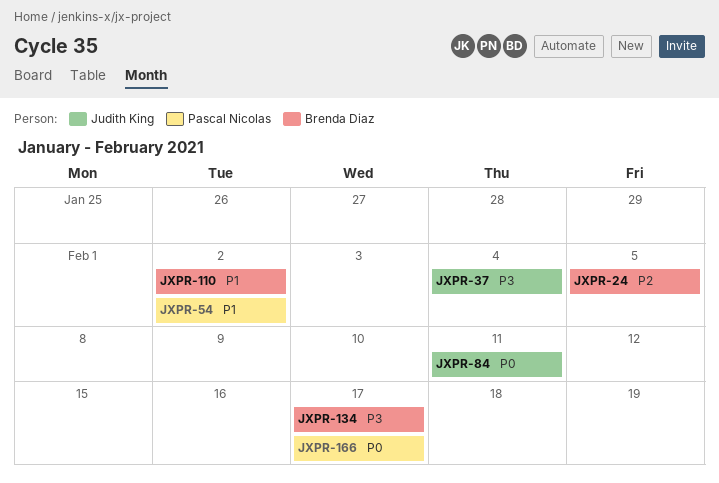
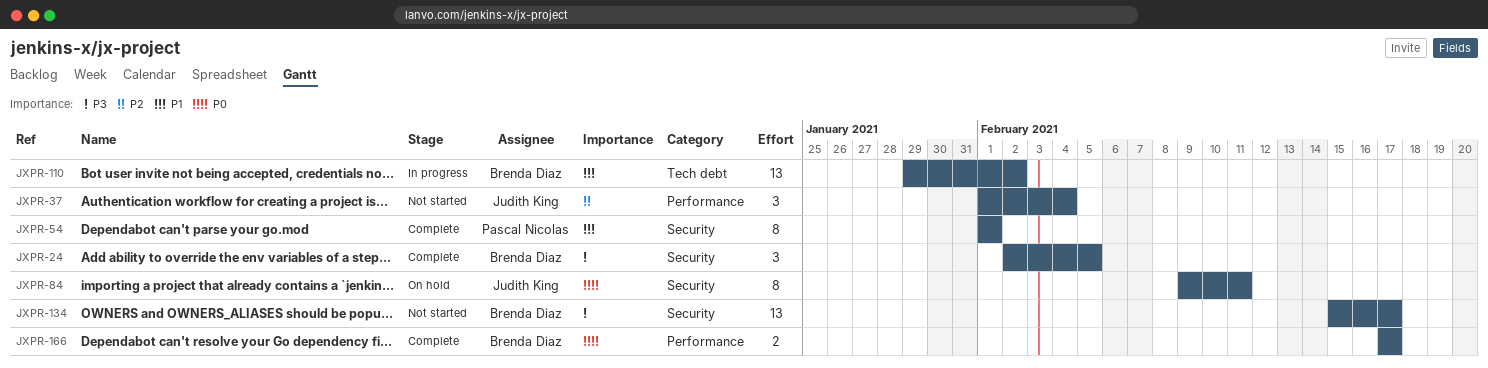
JXPR-24, priority: P2 -> P3
JXPR-37, priority: P3 -> P2
JXPR-54, due: Feb 2 -> Feb 1
JXPR-166, owner: Pascal Nicolas -> Brenda Diaz

